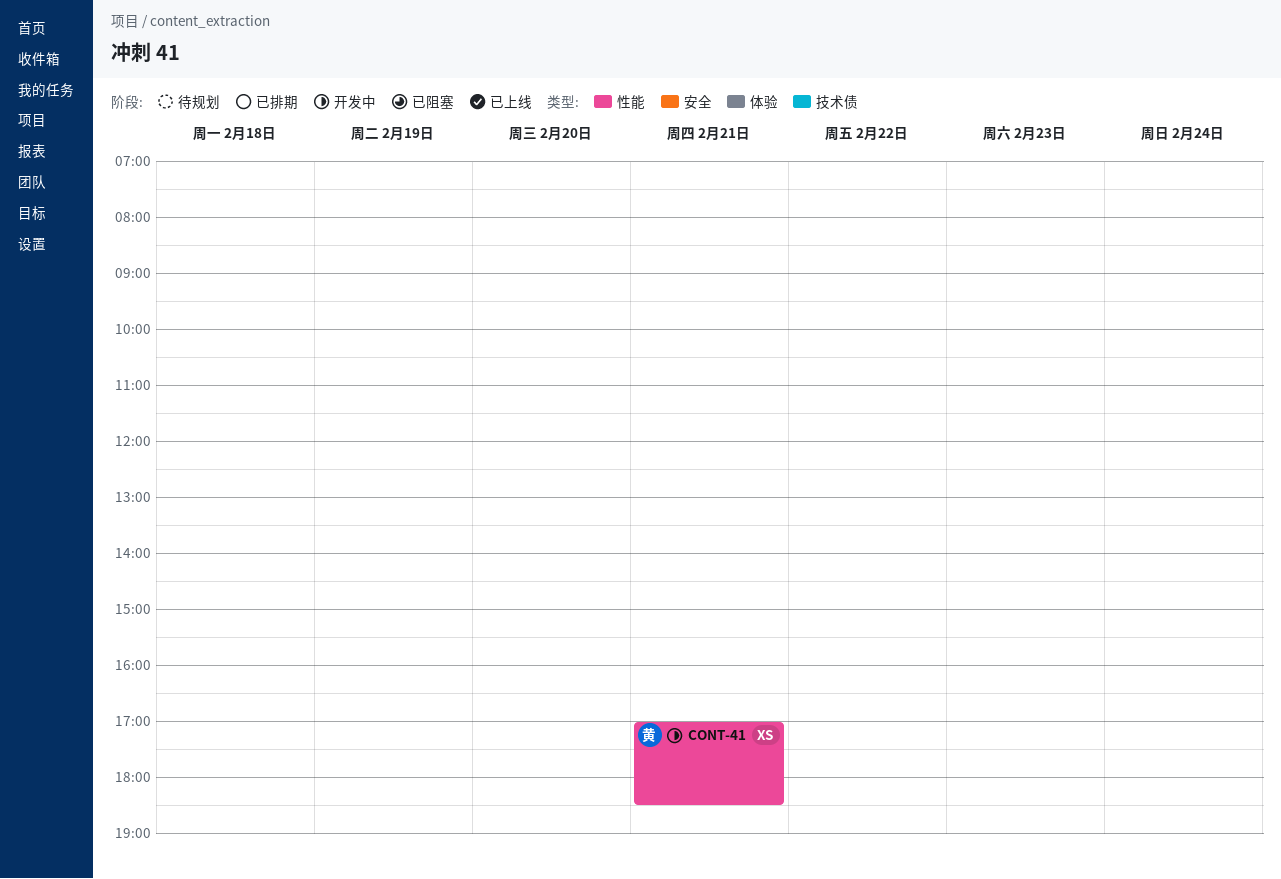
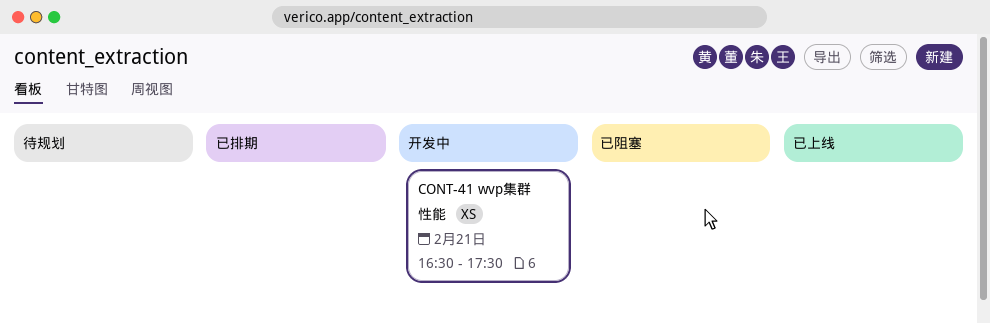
CONT-41, begins: 17:00 -> 16:30
CONT-41, ends: 18:30 -> 17:30

